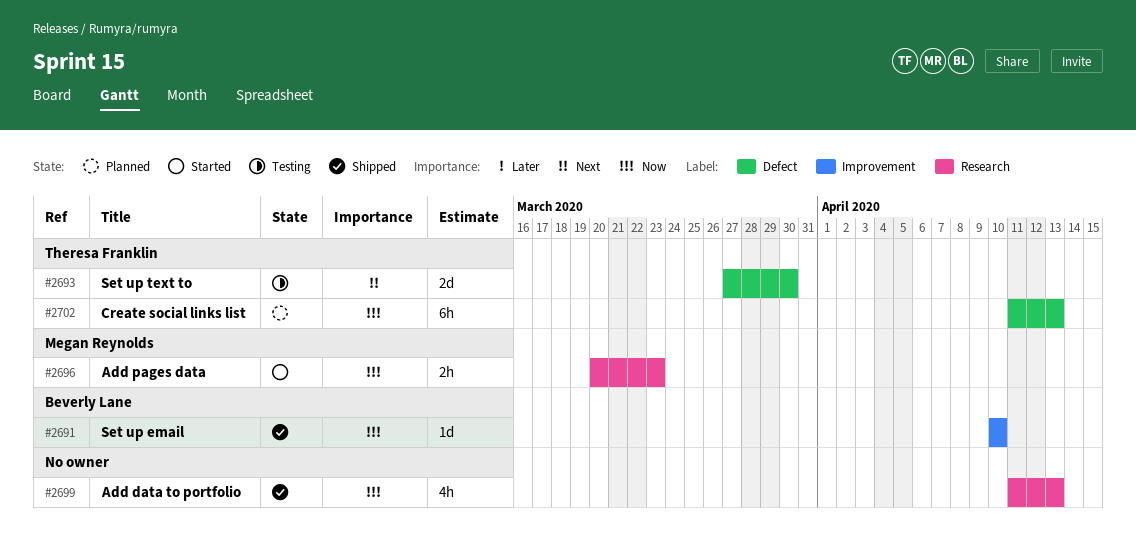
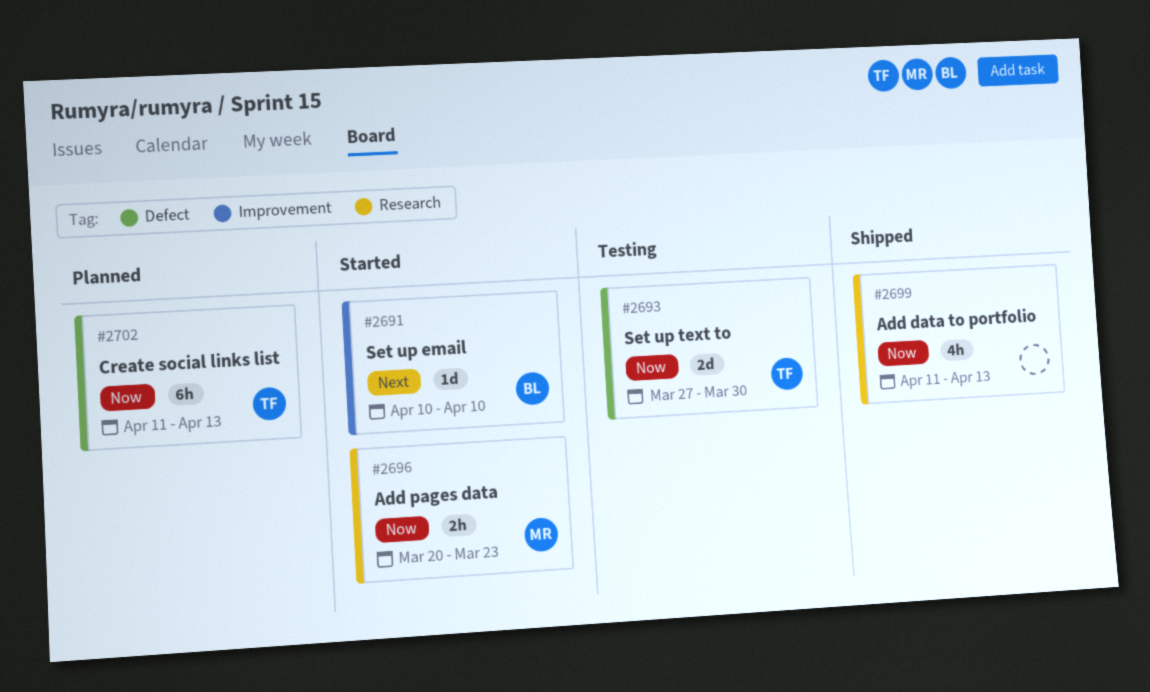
#2691, status: Shipped -> Started
#2691, priority: Now -> Next
#2693, priority: Next -> Now

